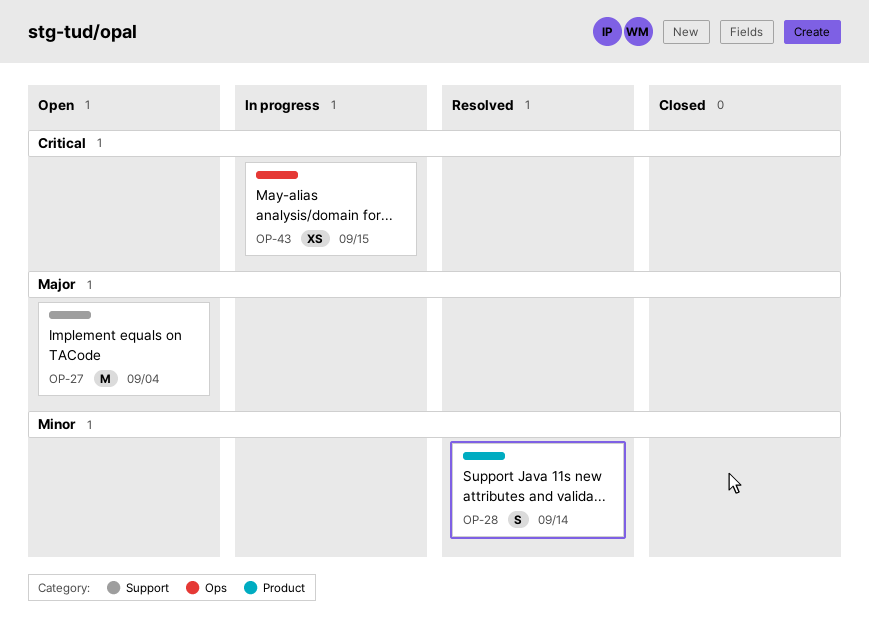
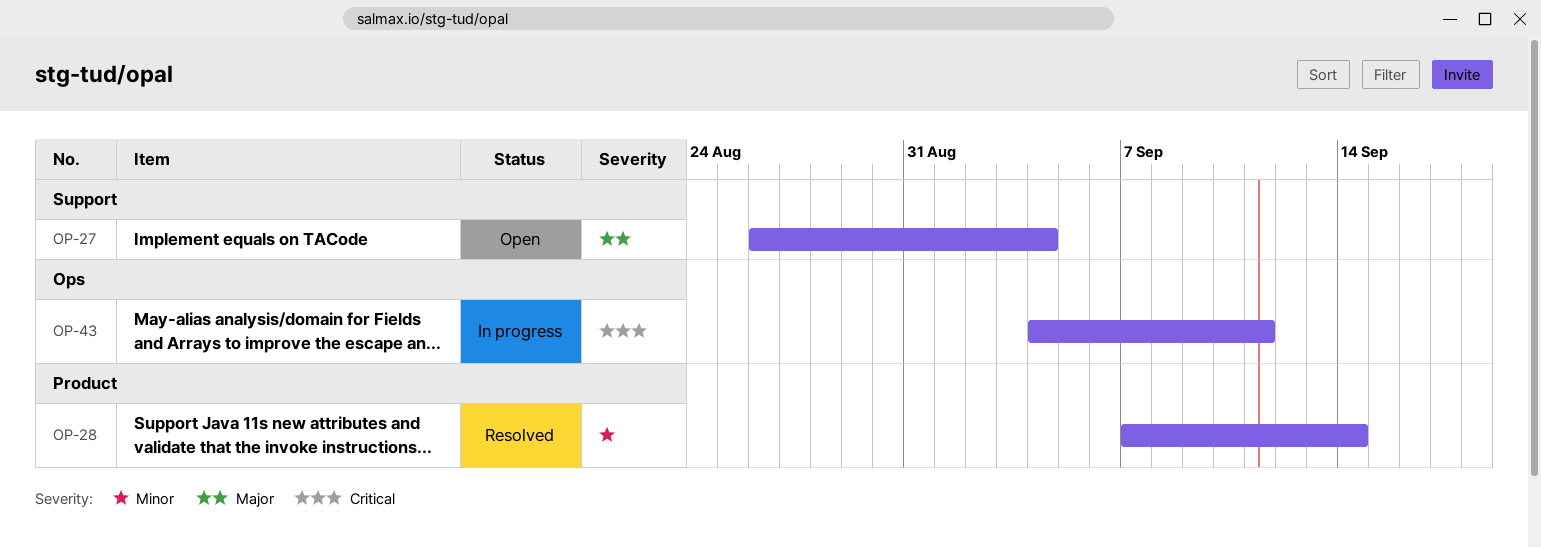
OP-43, due: Sep 15 -> Sep 11

